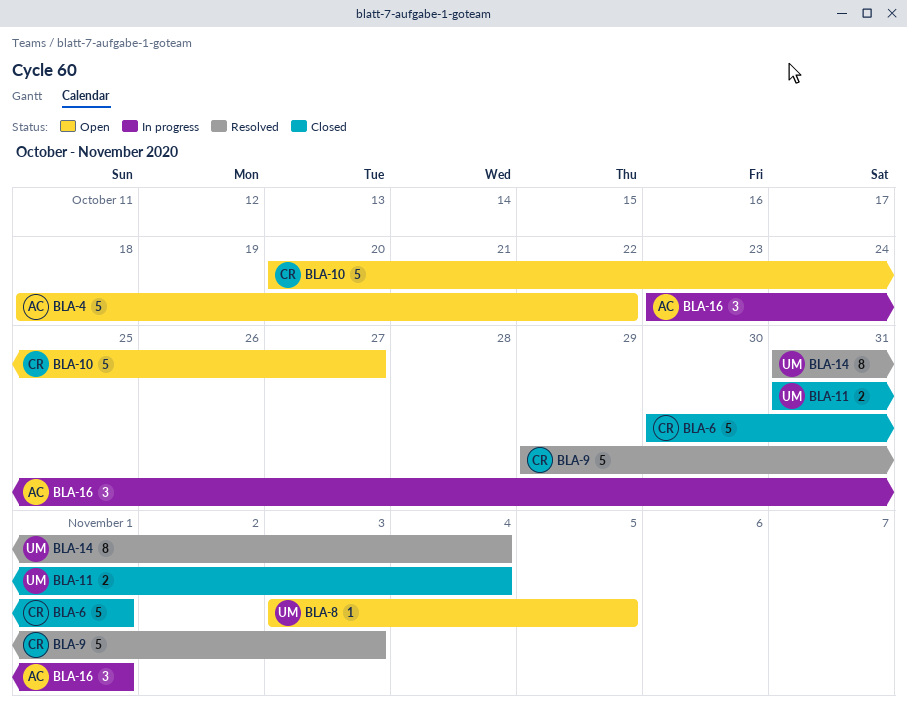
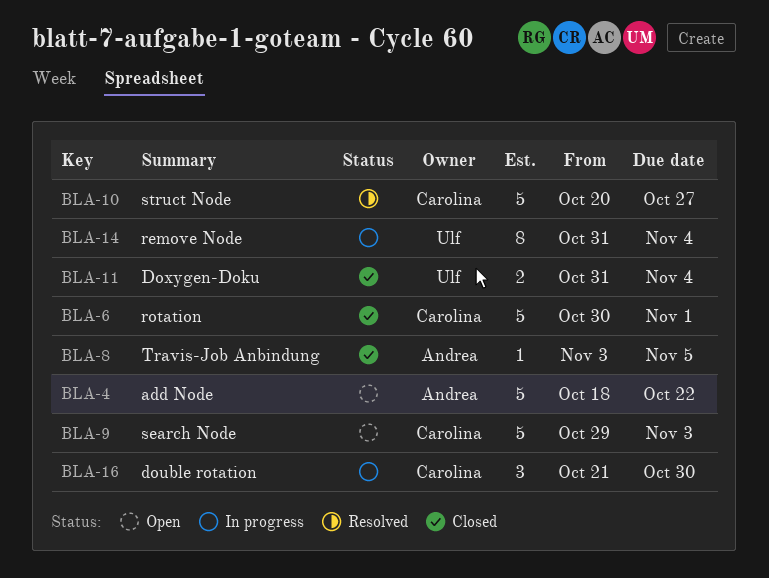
BLA-8, status: Open -> Closed
BLA-8, owner: Ulf -> Andrea
BLA-9, status: Resolved -> Open
BLA-10, status: Open -> Resolved
BLA-14, status: Resolved -> In progress
BLA-16, owner: Andrea -> Carolina
BLA-16, start: Oct 23 -> Oct 21
BLA-16, due: Nov 1 -> Oct 30

